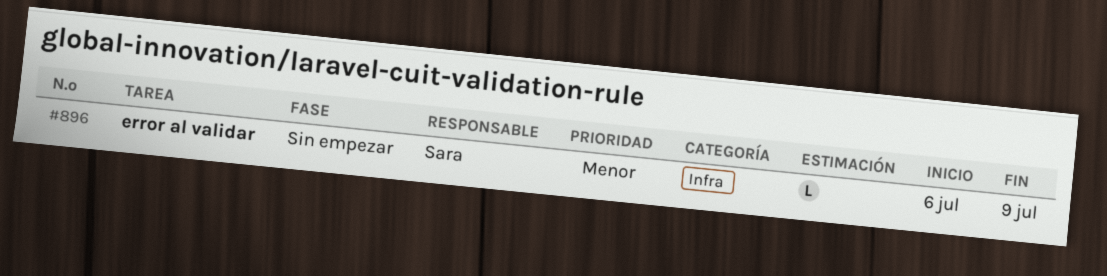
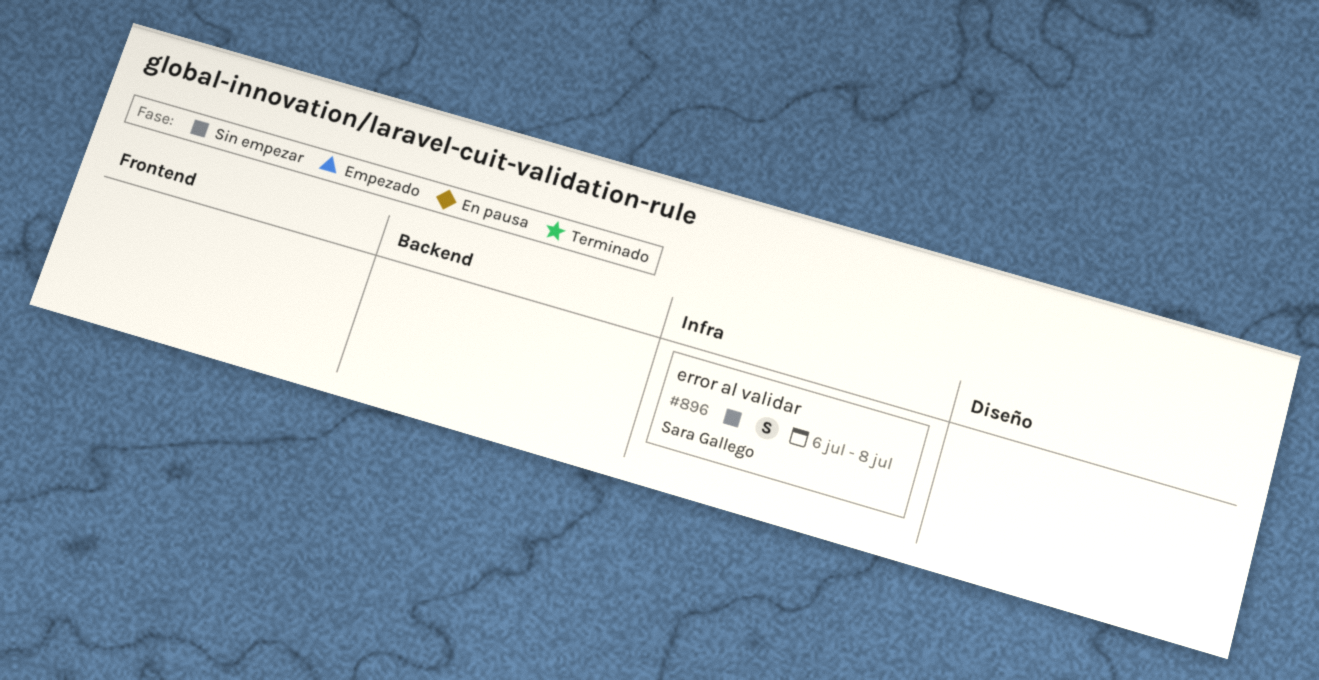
#896, estimate: L -> S
#896, due: Jul 9 -> Jul 8

